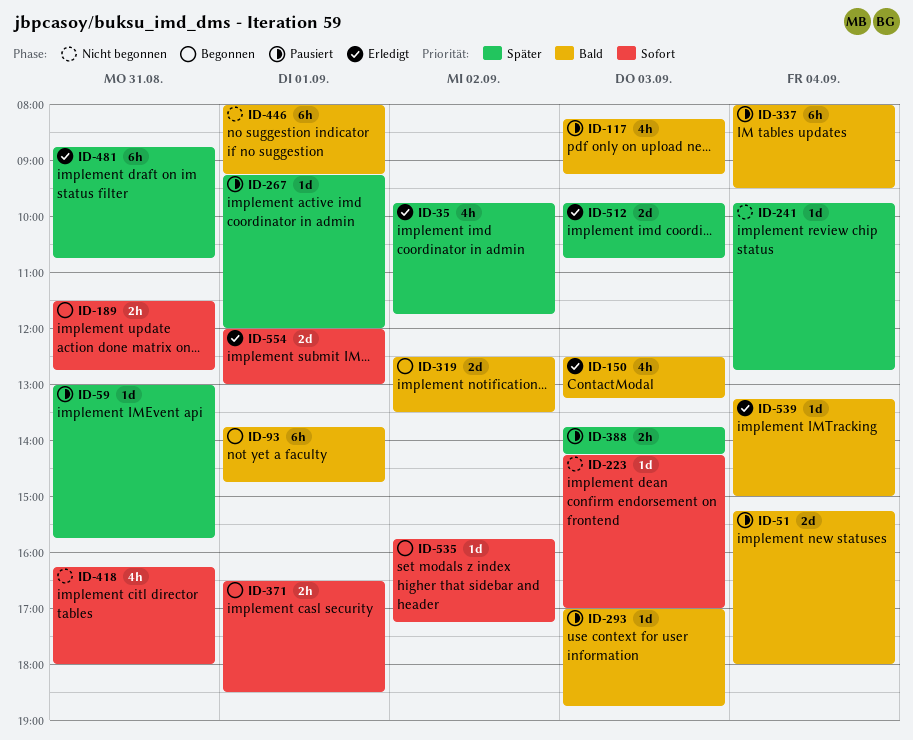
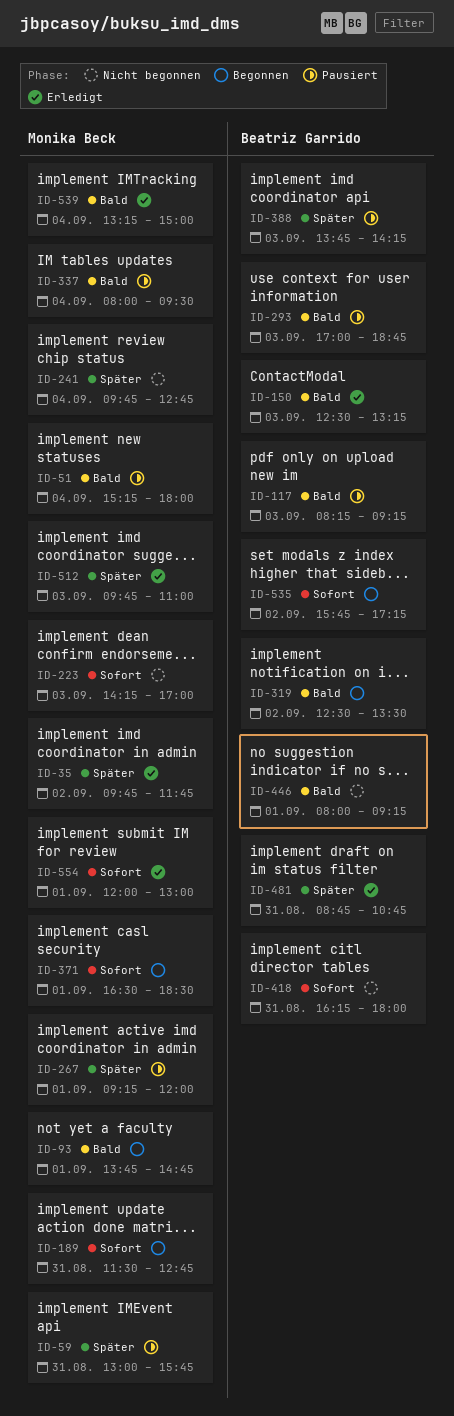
ID-512, ends: 10:45 -> 11:00

